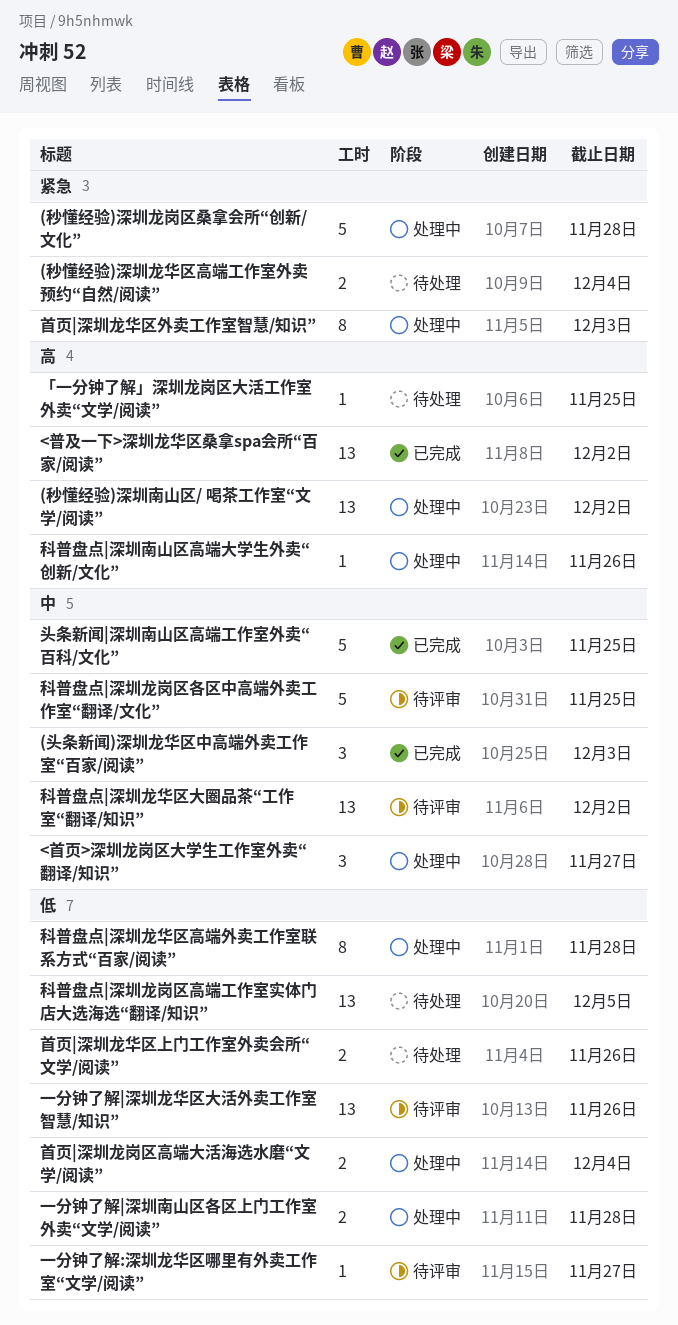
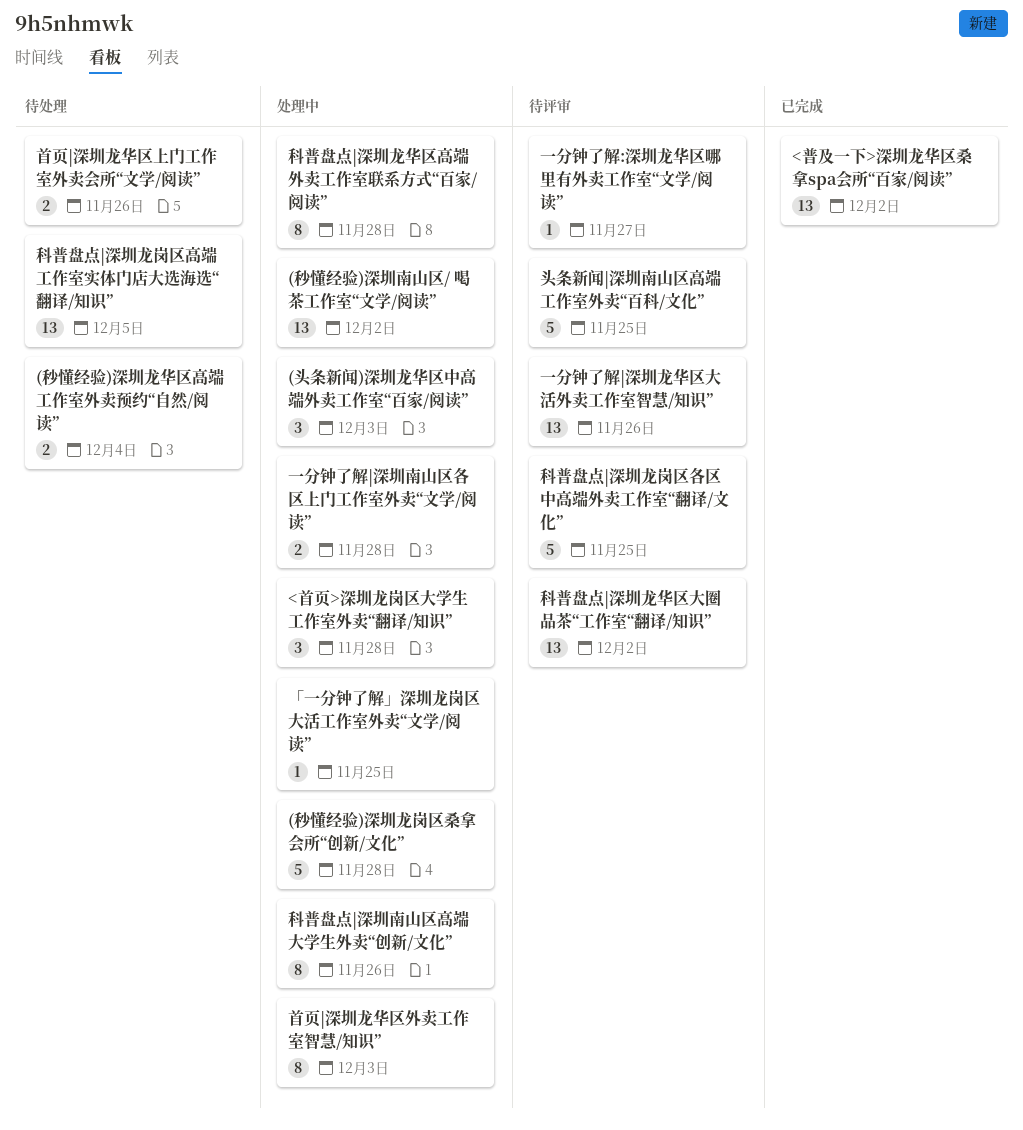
(头条新闻)深圳龙华区中高端外卖工作室“百家/阅读”, status: 已完成 -> 处理中
<首页>深圳龙岗区大学生工作室外卖“翻译/知识”, due: Nov 27 -> Nov 28
「一分钟了解」深圳龙岗区大活工作室外卖“文学/阅读”, status: 待处理 -> 处理中
头条新闻|深圳南山区高端工作室外卖“百科/文化”, status: 已完成 -> 待评审
科普盘点|深圳南山区高端大学生外卖“创新/文化”, estimate: 1 -> 8
首页|深圳龙岗区高端大活海选水磨“文学/阅读”: present -> none

